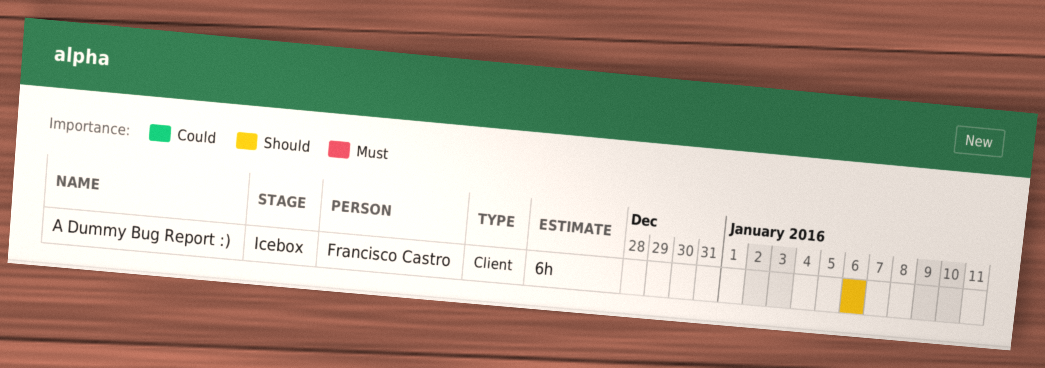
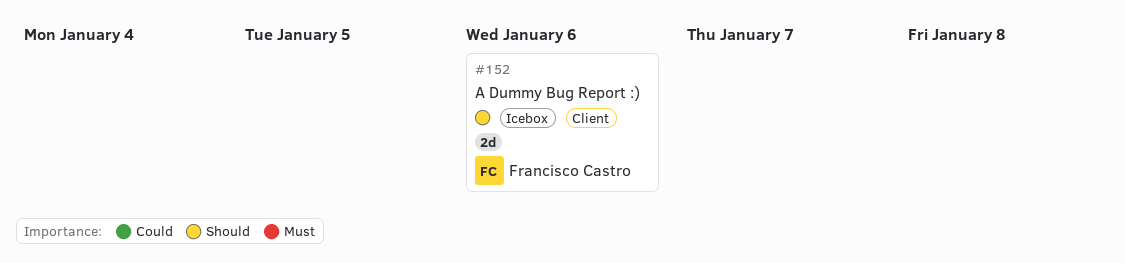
A Dummy Bug Report :), estimate: 6h -> 2d

